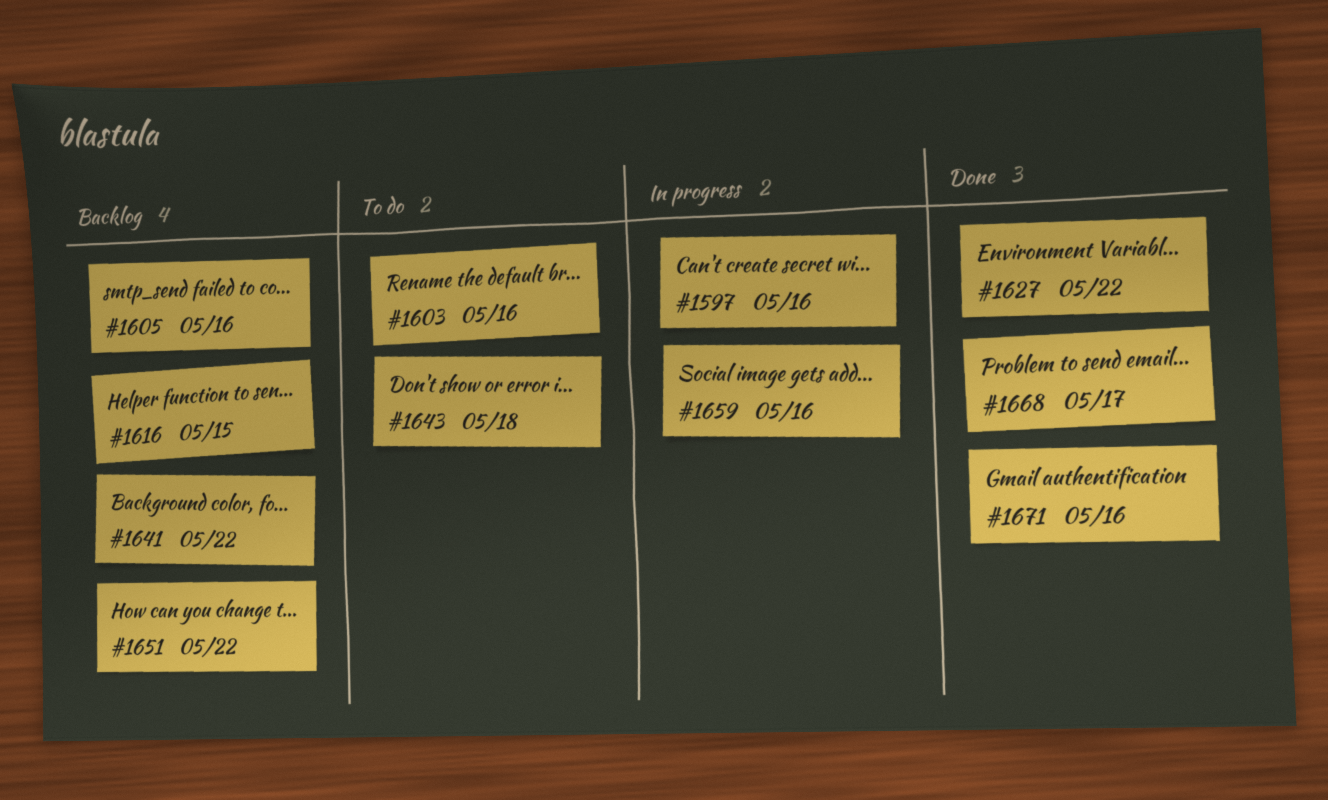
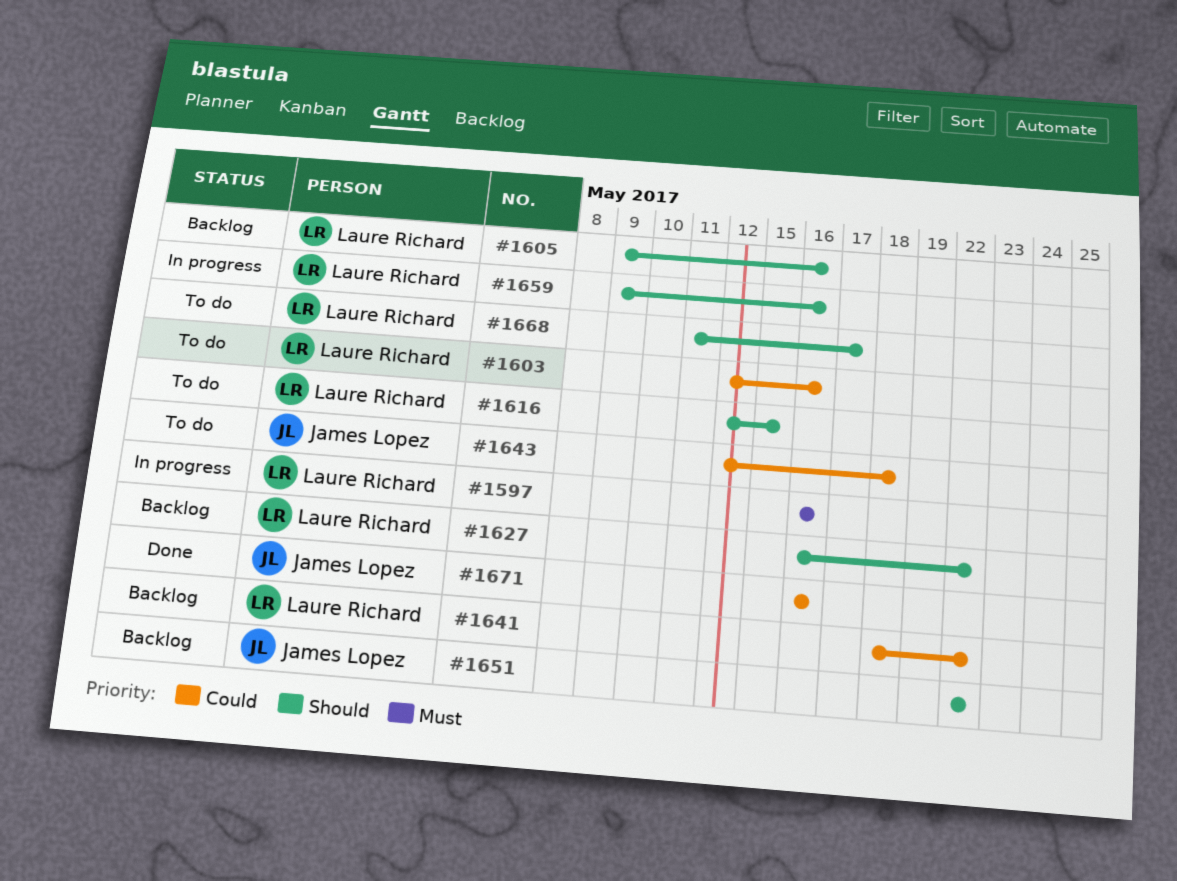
#1616, status: Backlog -> To do
#1627, status: Done -> Backlog
#1668, status: Done -> To do

